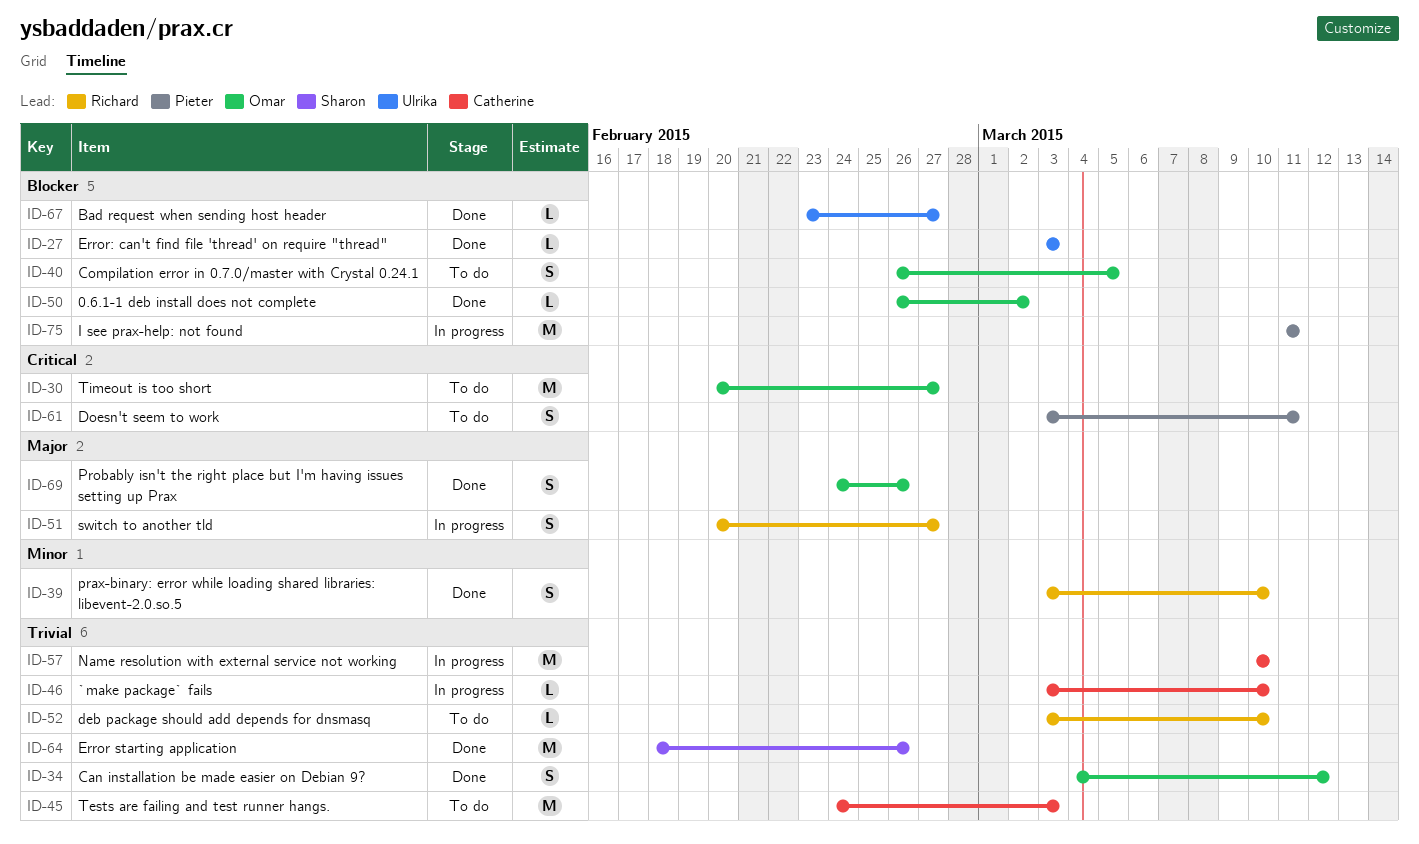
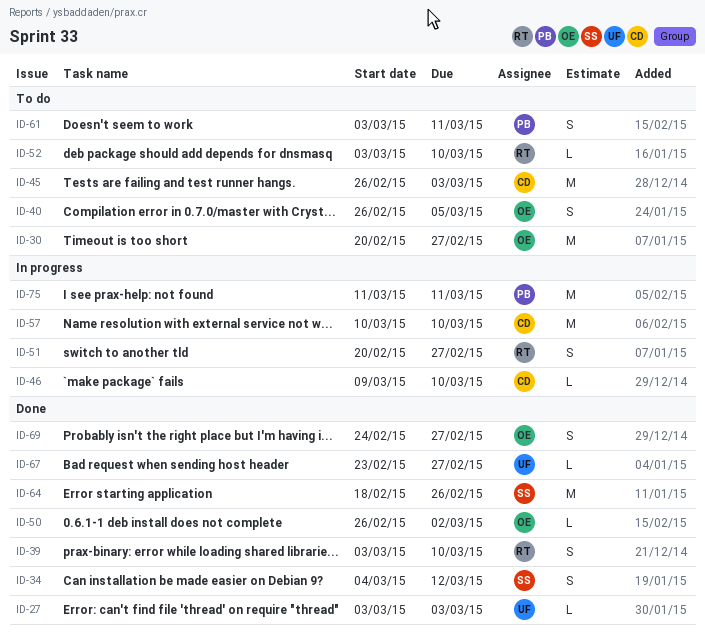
ID-34, owner: Omar -> Sharon
ID-45, start: Feb 24 -> Feb 26
ID-46, start: Mar 3 -> Mar 9
ID-69, due: Feb 26 -> Feb 27

